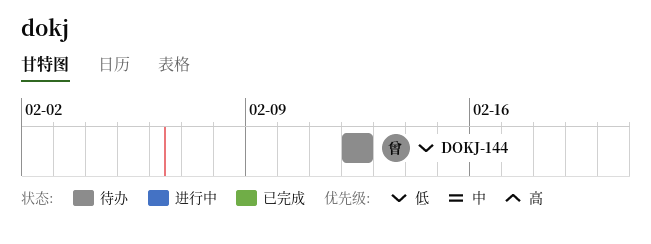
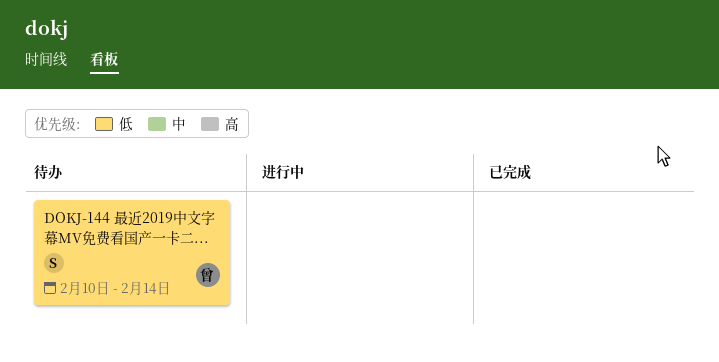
DOKJ-144, start: Feb 12 -> Feb 10
DOKJ-144, due: Feb 12 -> Feb 14

